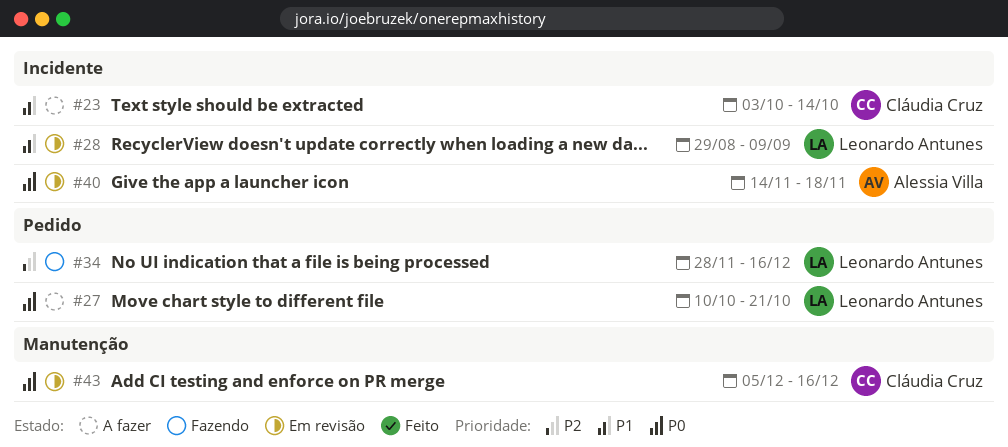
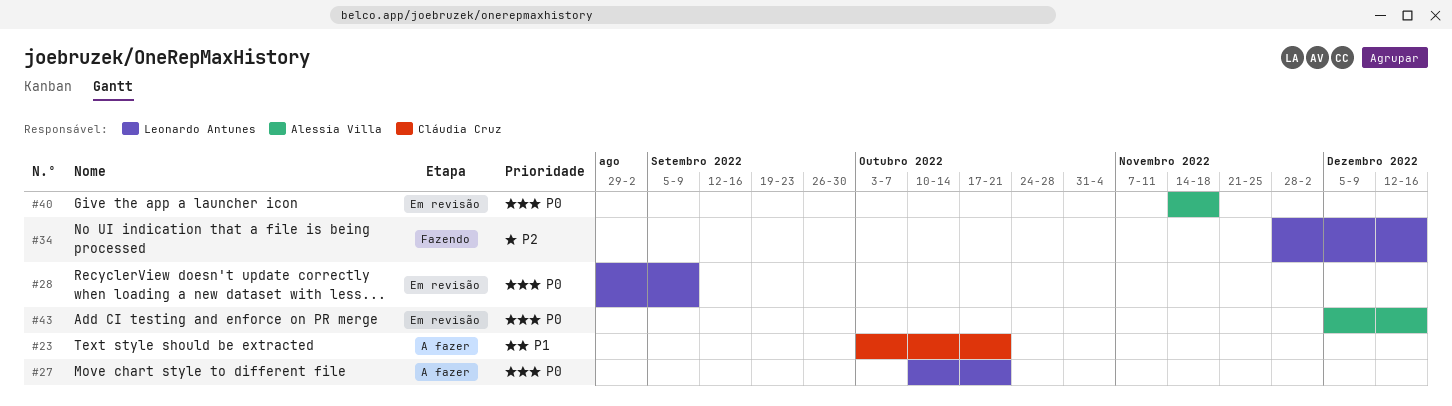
#23, due: Oct 14 -> Oct 21
#28, priority: P1 -> P0
#43, owner: Cláudia Cruz -> Alessia Villa

